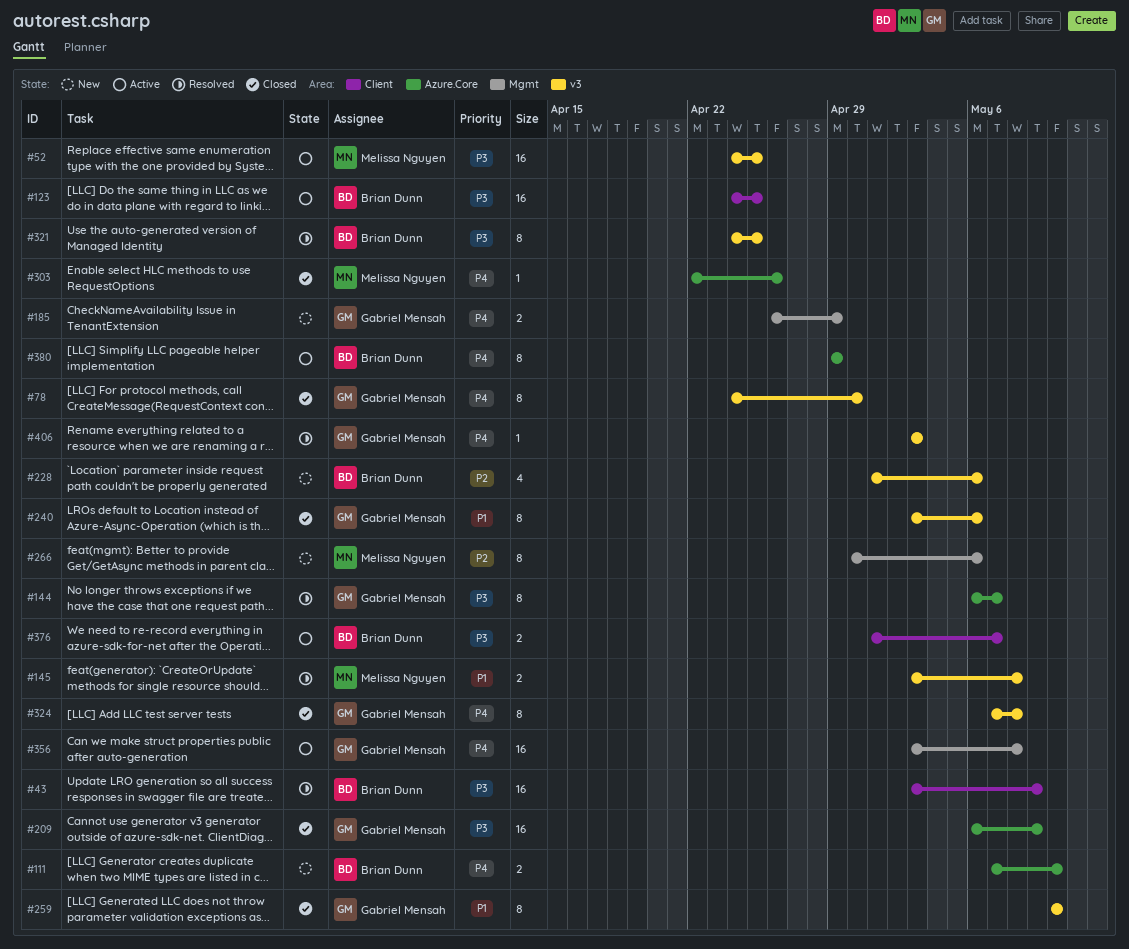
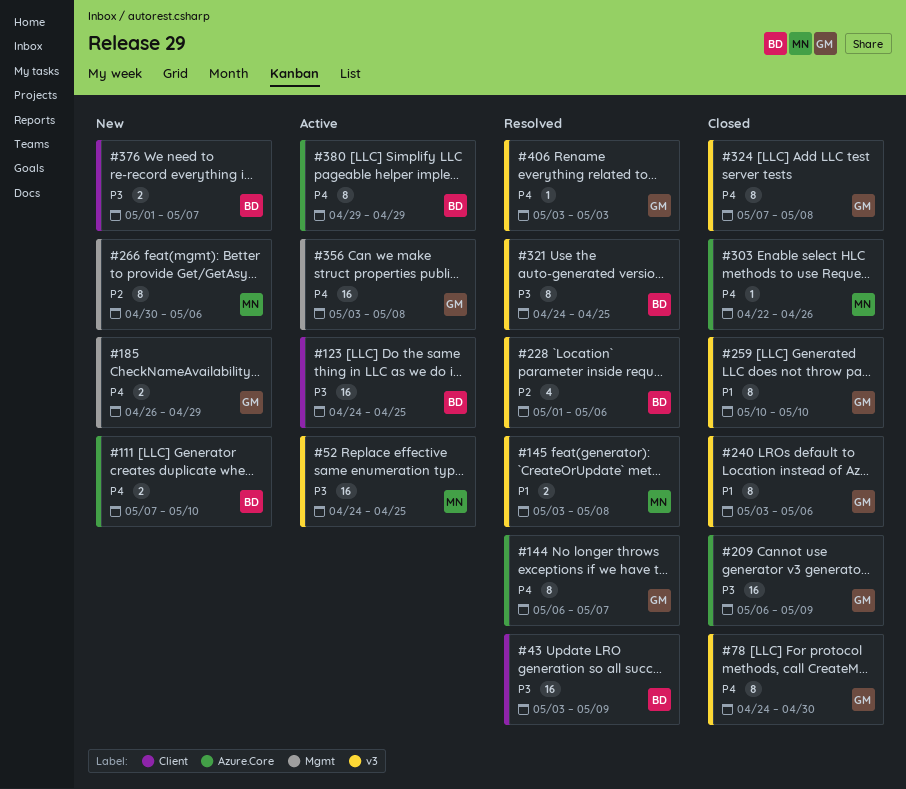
#144, priority: P3 -> P4
#228, status: New -> Resolved
#376, status: Active -> New

